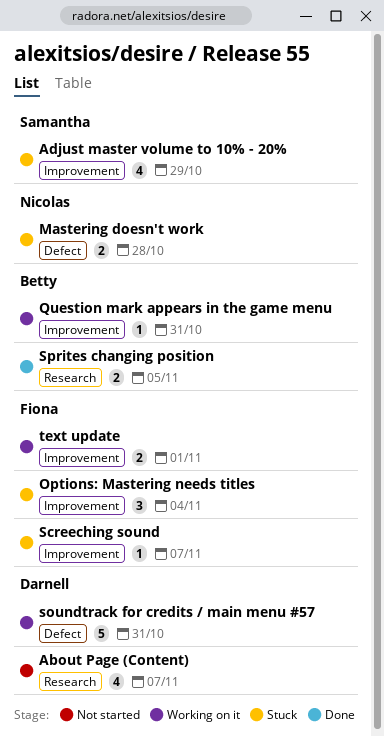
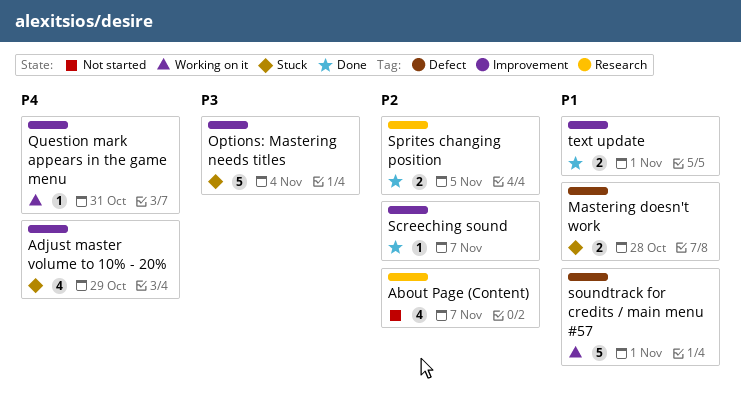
Options: Mastering needs titles, estimate: 3 -> 5
Screeching sound, status: Stuck -> Done
soundtrack for credits / main menu #57, due: Oct 31 -> Nov 1
text update, status: Working on it -> Done

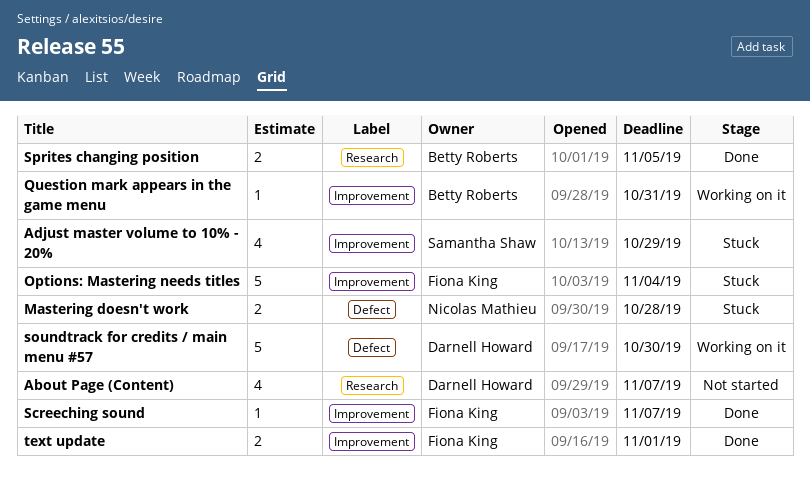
soundtrack for credits / main menu #57, due: Nov 1 -> Oct 30

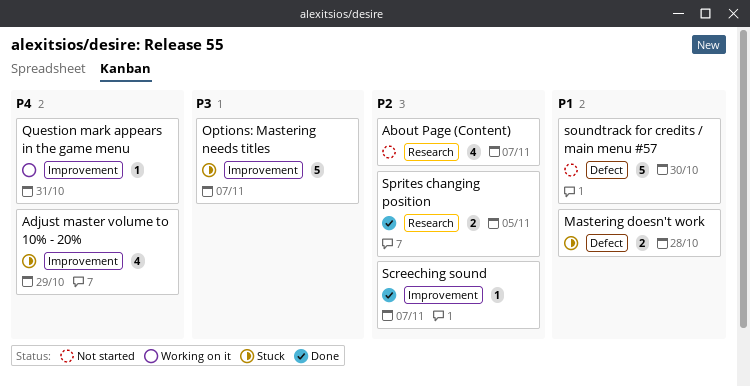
Options: Mastering needs titles, due: Nov 4 -> Nov 7
soundtrack for credits / main menu #57, status: Working on it -> Not started
text update: present -> none

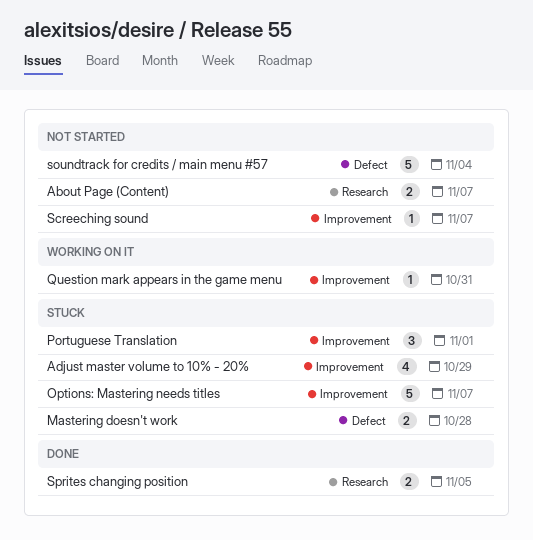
About Page (Content), estimate: 4 -> 2
Portuguese Translation: none -> present
Screeching sound, status: Done -> Not started
soundtrack for credits / main menu #57, due: Oct 30 -> Nov 4

